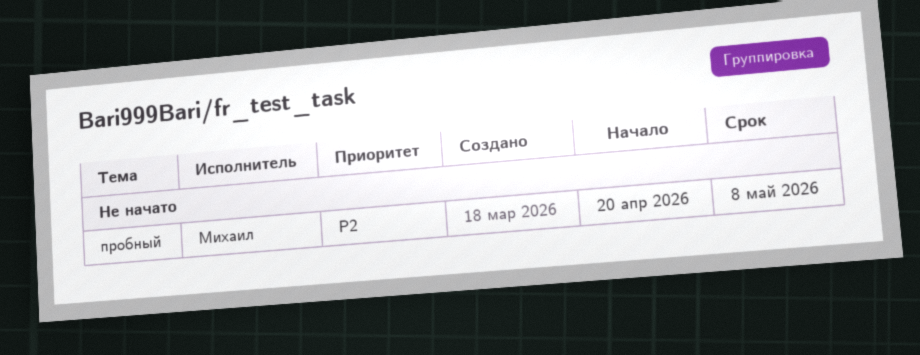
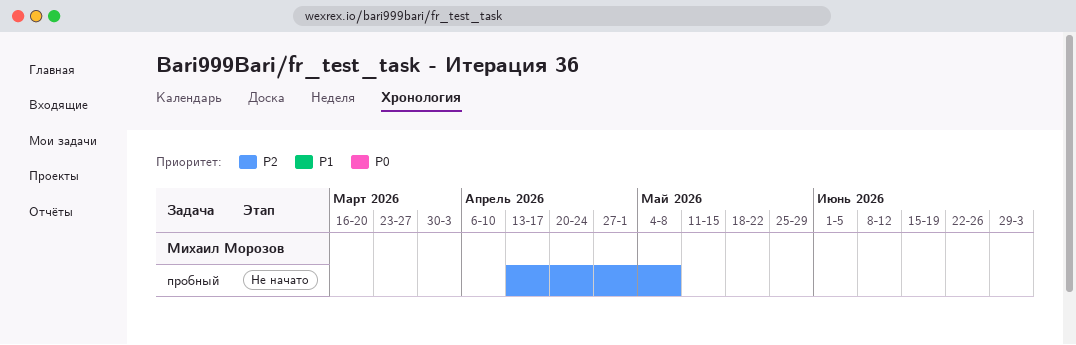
пробный, start: Apr 20 -> Apr 13

